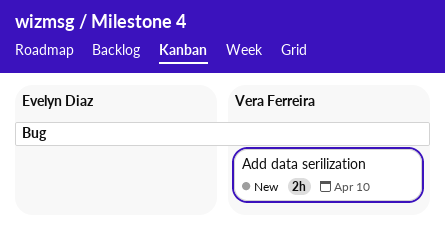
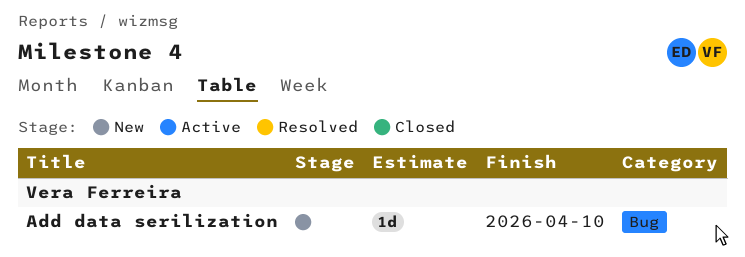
Add data serilization, estimate: 2h -> 1d

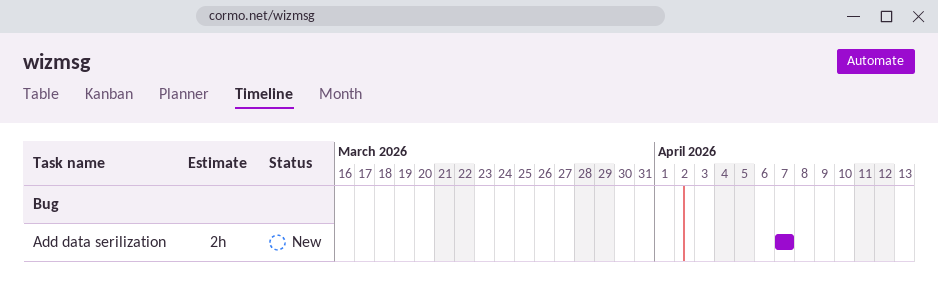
Add data serilization, estimate: 1d -> 2h
Add data serilization, due: Apr 10 -> Apr 7

